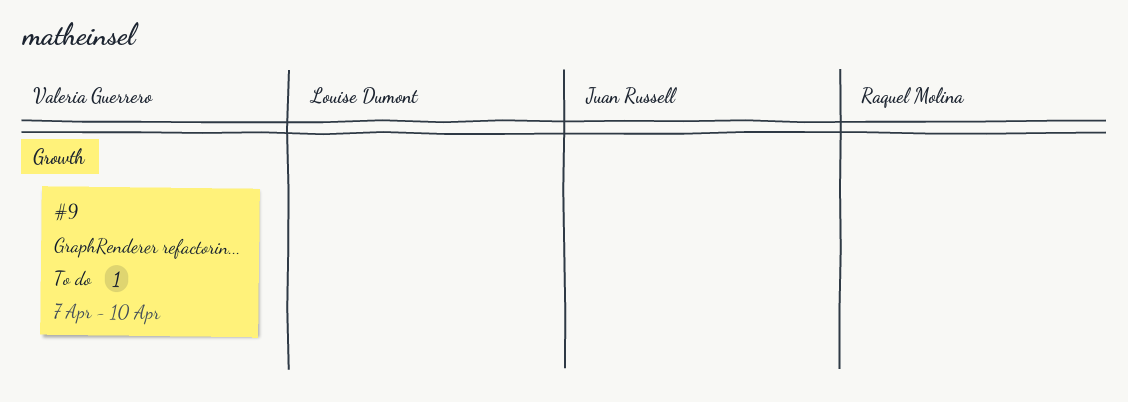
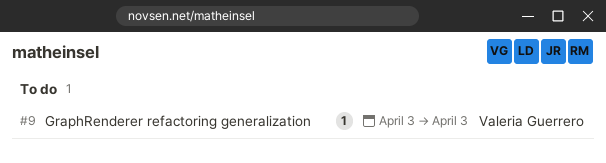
#9, start: Apr 7 -> Apr 3
#9, due: Apr 10 -> Apr 3

